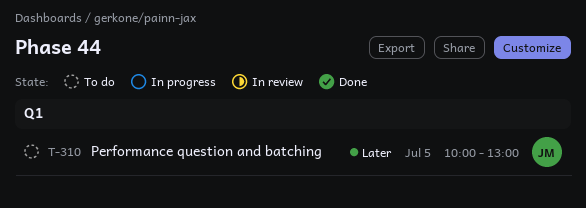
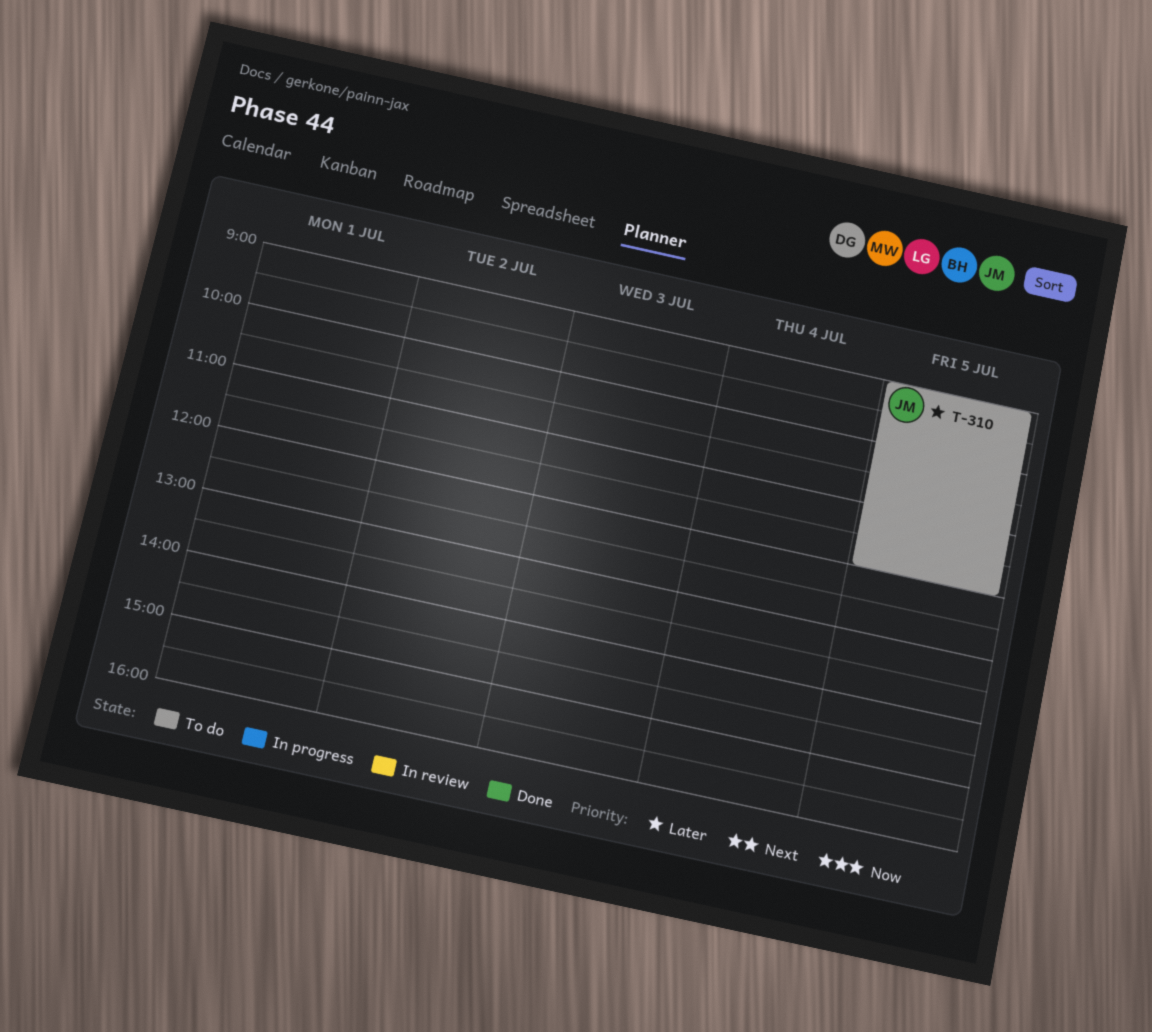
T-310, begins: 10:00 -> 09:00
T-310, ends: 13:00 -> 12:00

